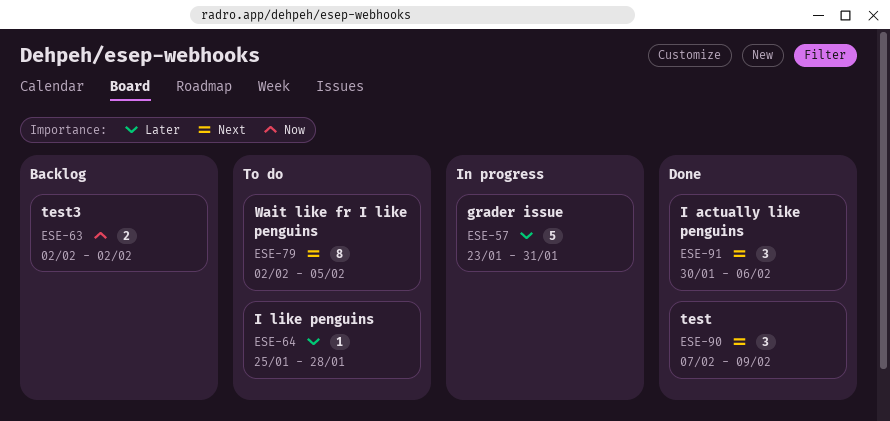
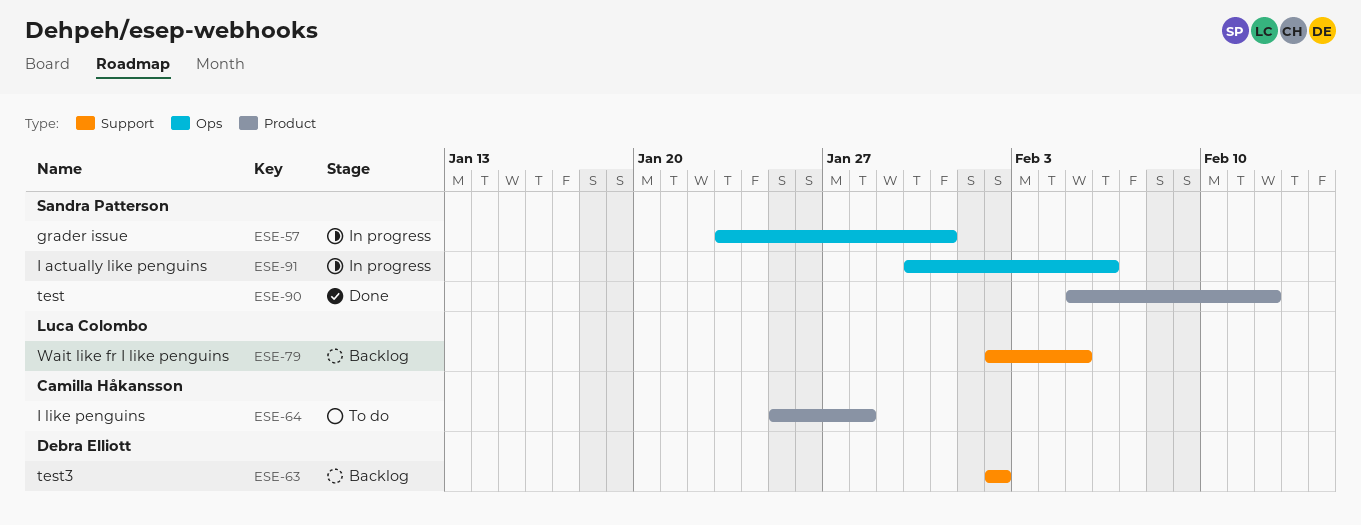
ESE-79, status: To do -> Backlog
ESE-90, start: Feb 7 -> Feb 5
ESE-90, due: Feb 9 -> Feb 12
ESE-91, status: Done -> In progress

